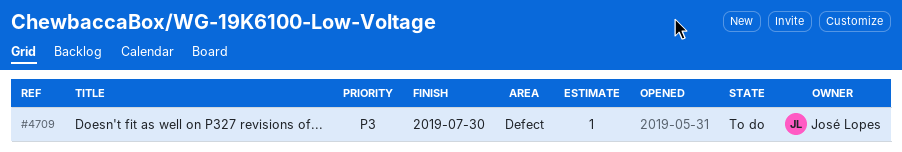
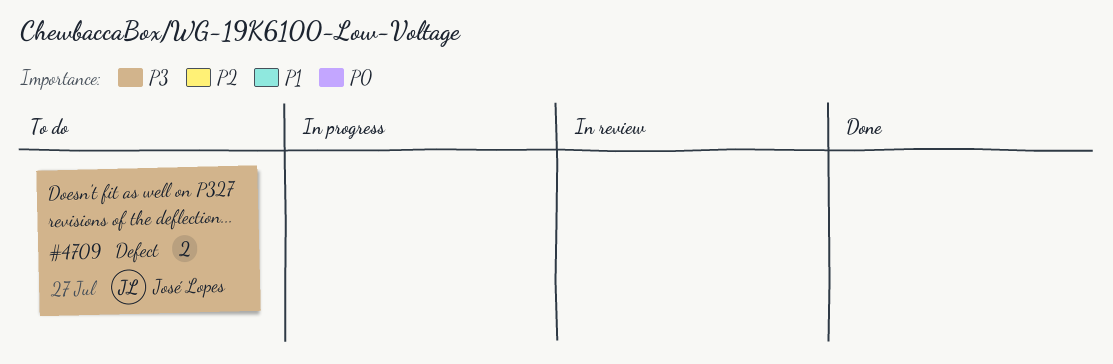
#4709, estimate: 1 -> 2
#4709, due: Jul 30 -> Jul 27

